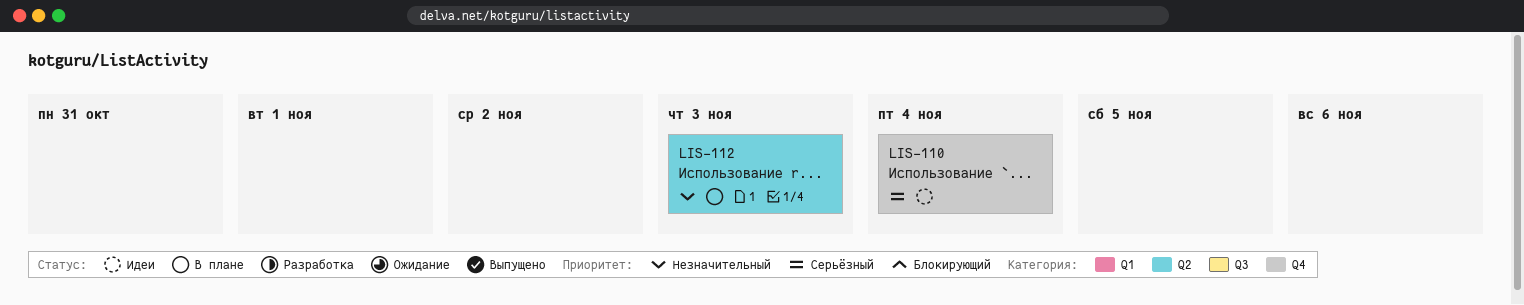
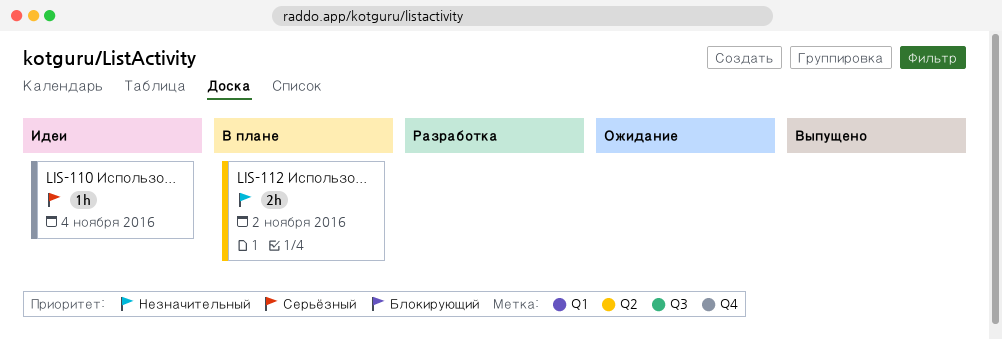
LIS-112, due: Nov 3 -> Nov 2

